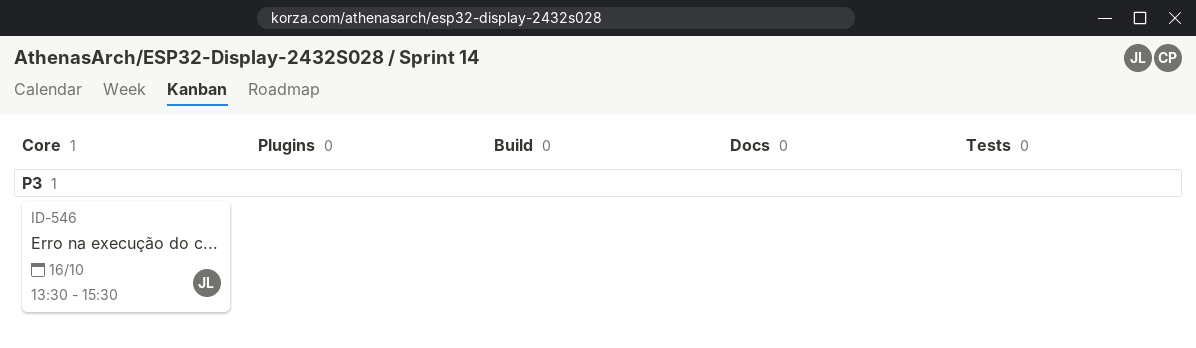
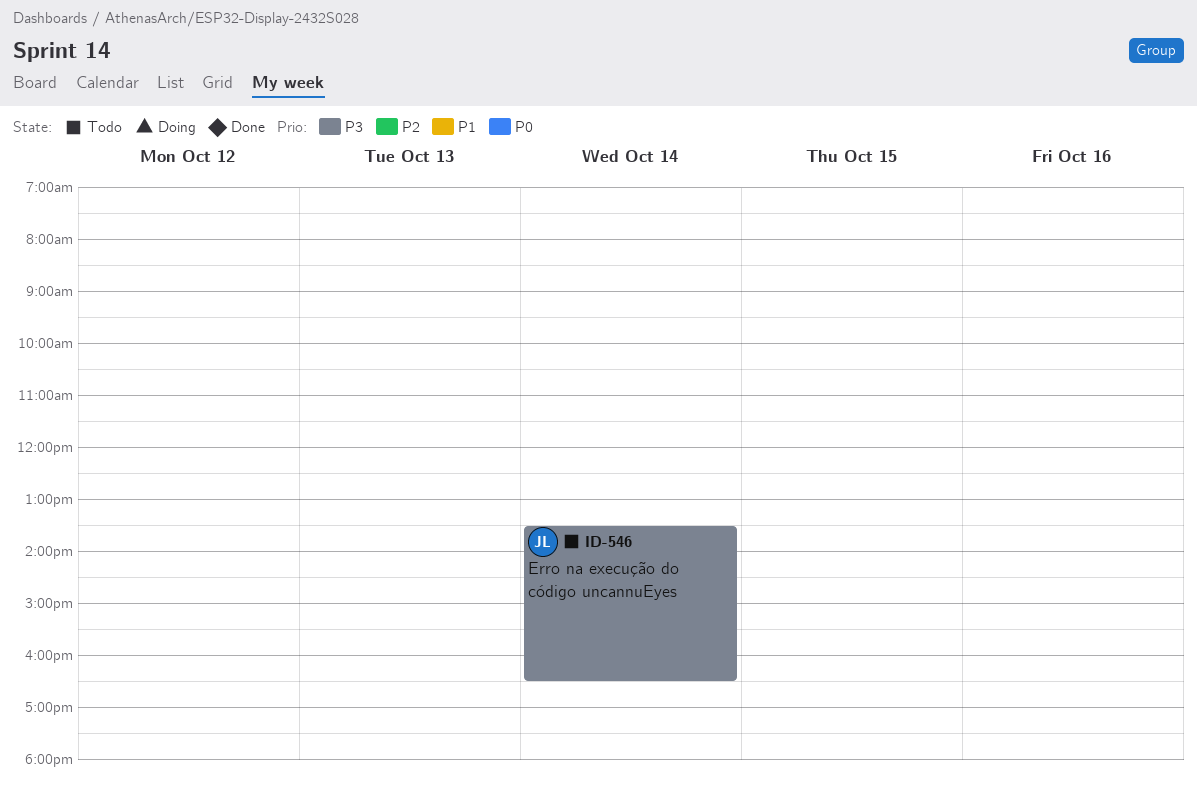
ID-546, day: Oct 16 -> Oct 14
ID-546, ends: 15:30 -> 16:30

